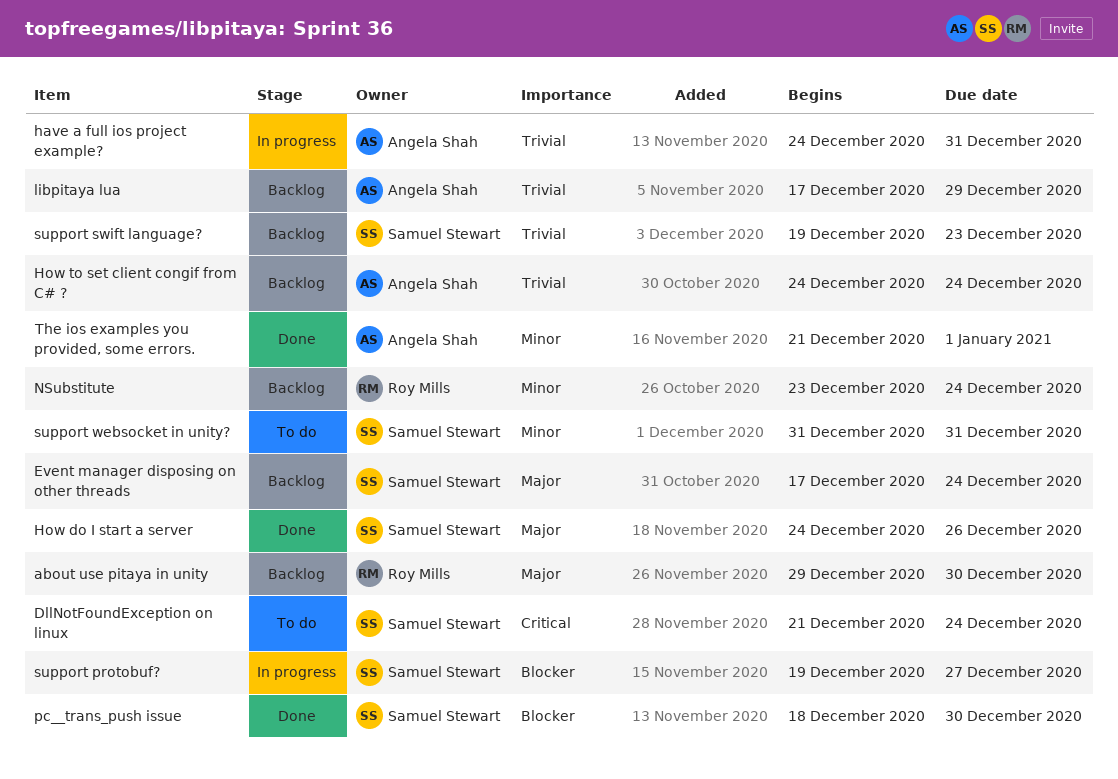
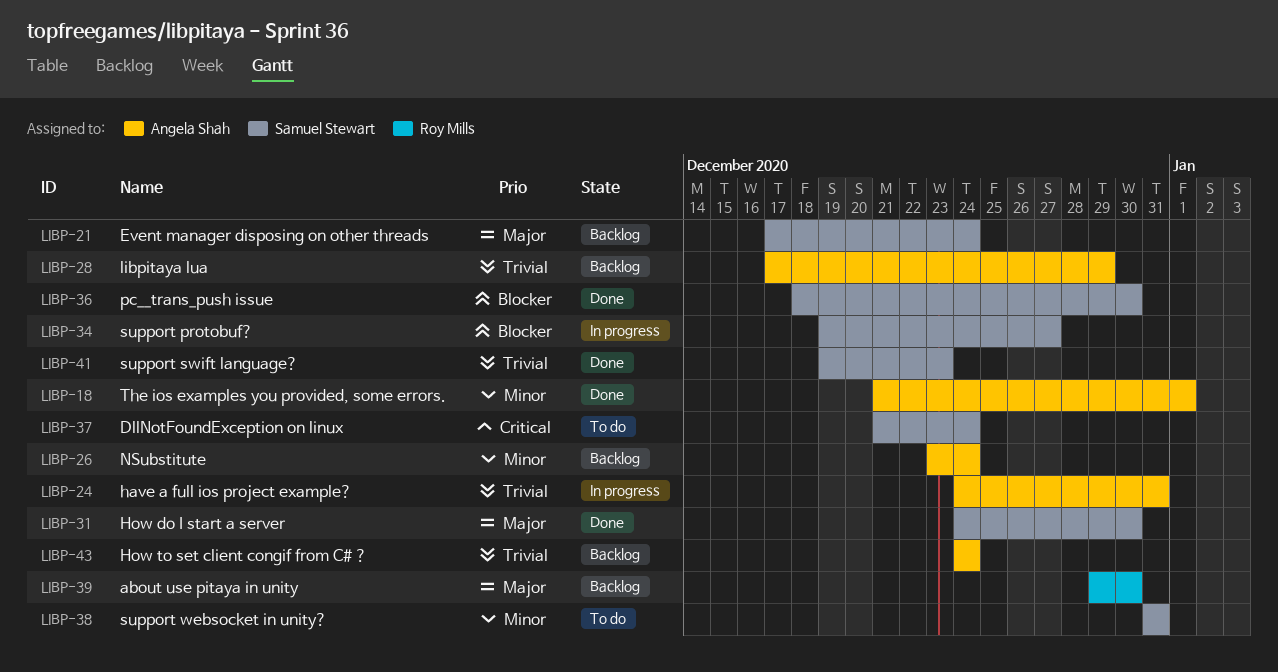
How do I start a server, due: Dec 26 -> Dec 30
NSubstitute, owner: Roy Mills -> Angela Shah
support swift language?, status: Backlog -> Done

